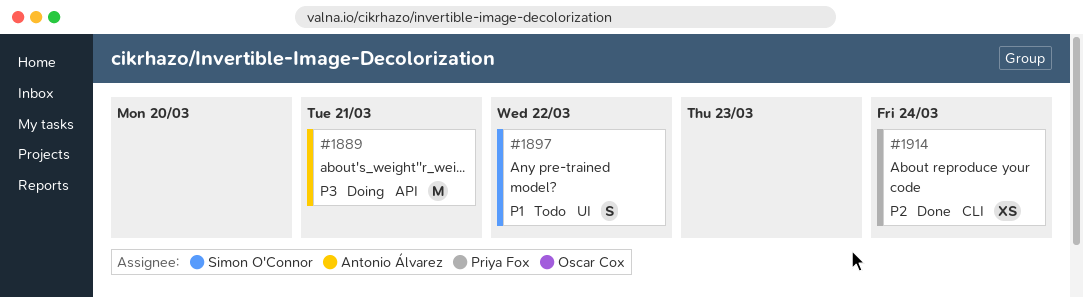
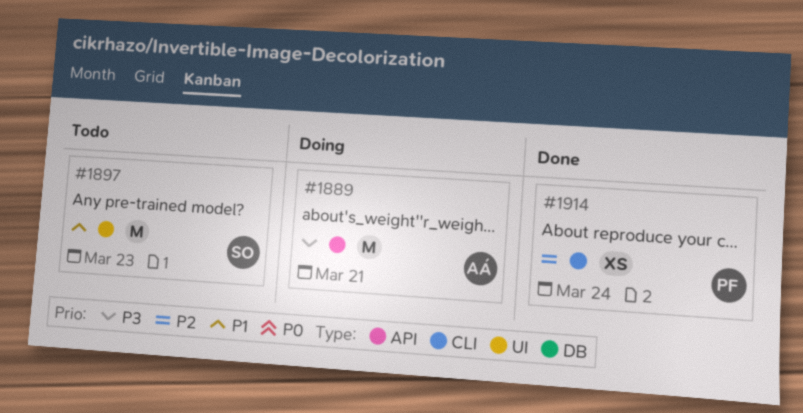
#1897, estimate: S -> M
#1897, due: Mar 22 -> Mar 23

